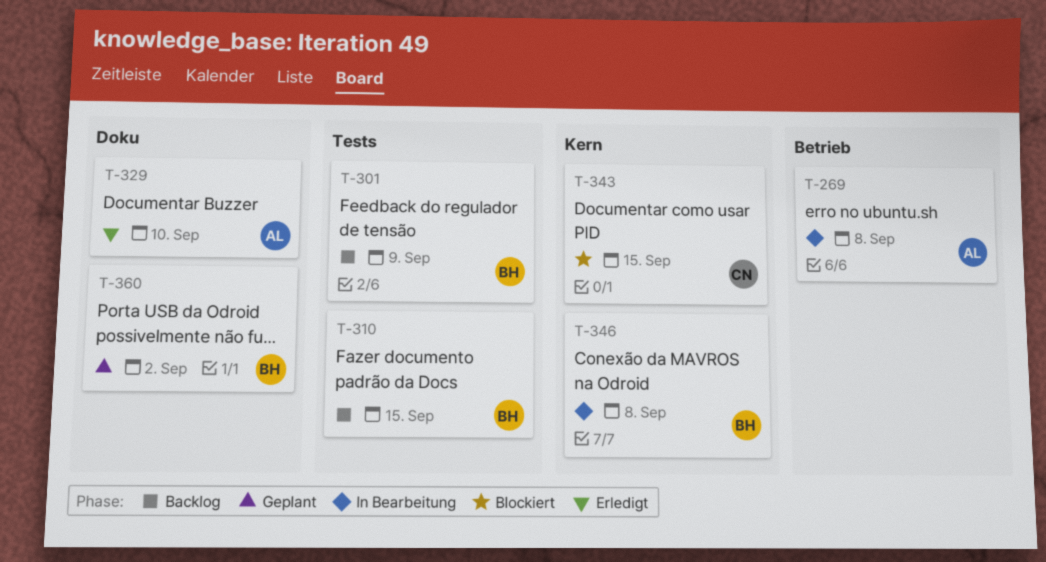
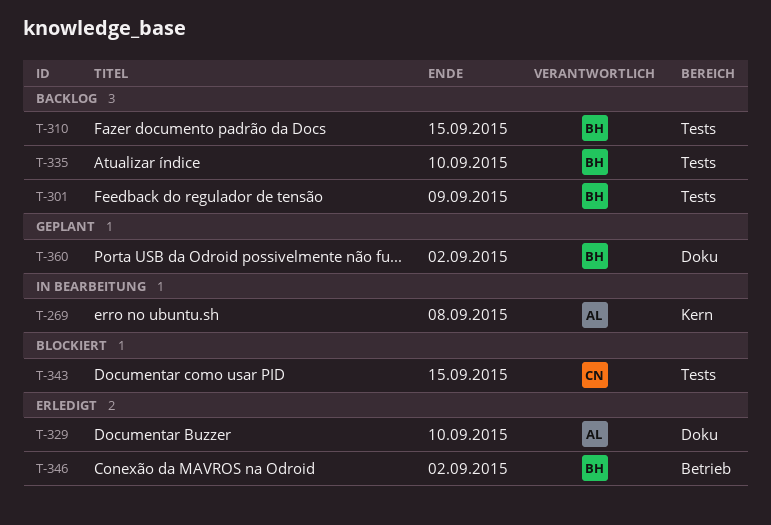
T-269, label: Betrieb -> Kern
T-335: none -> present
T-343, label: Kern -> Tests
T-346, status: In Bearbeitung -> Erledigt
T-346, label: Kern -> Betrieb
T-346, due: Sep 8 -> Sep 2

